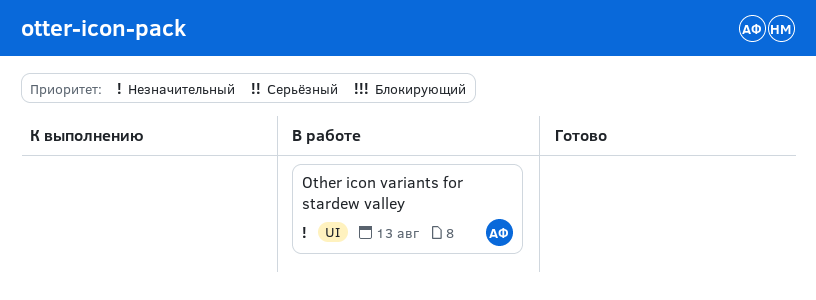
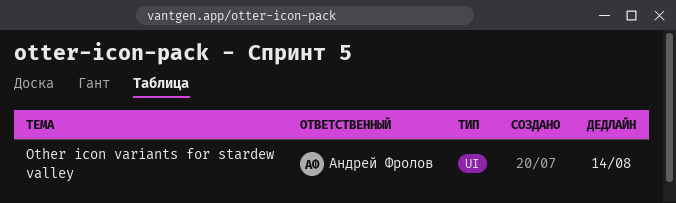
Other icon variants for stardew valley, due: Aug 13 -> Aug 14

